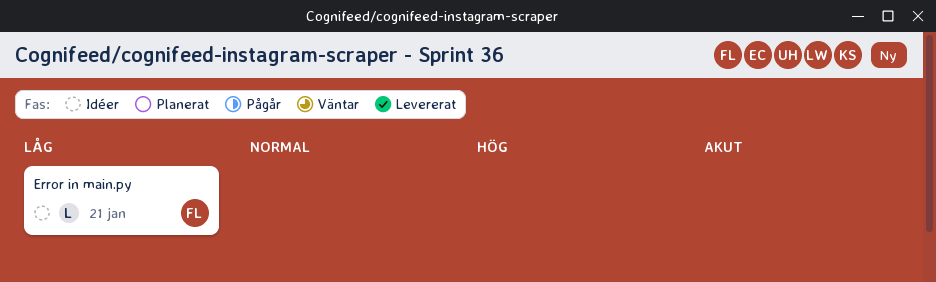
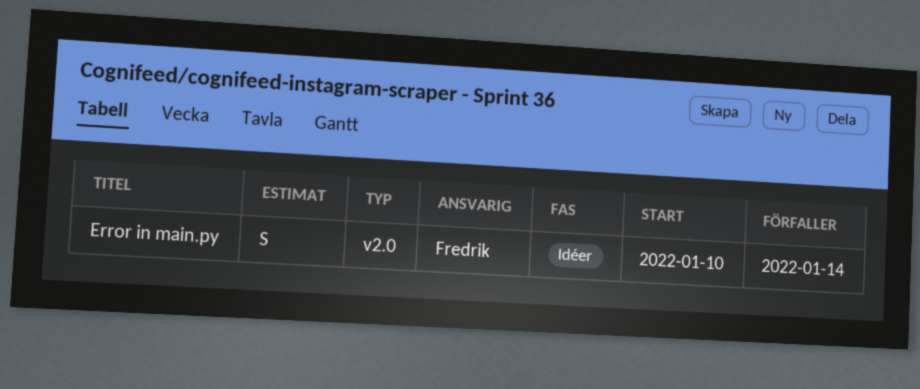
Error in main.py, estimate: L -> S
Error in main.py, due: Jan 21 -> Jan 14

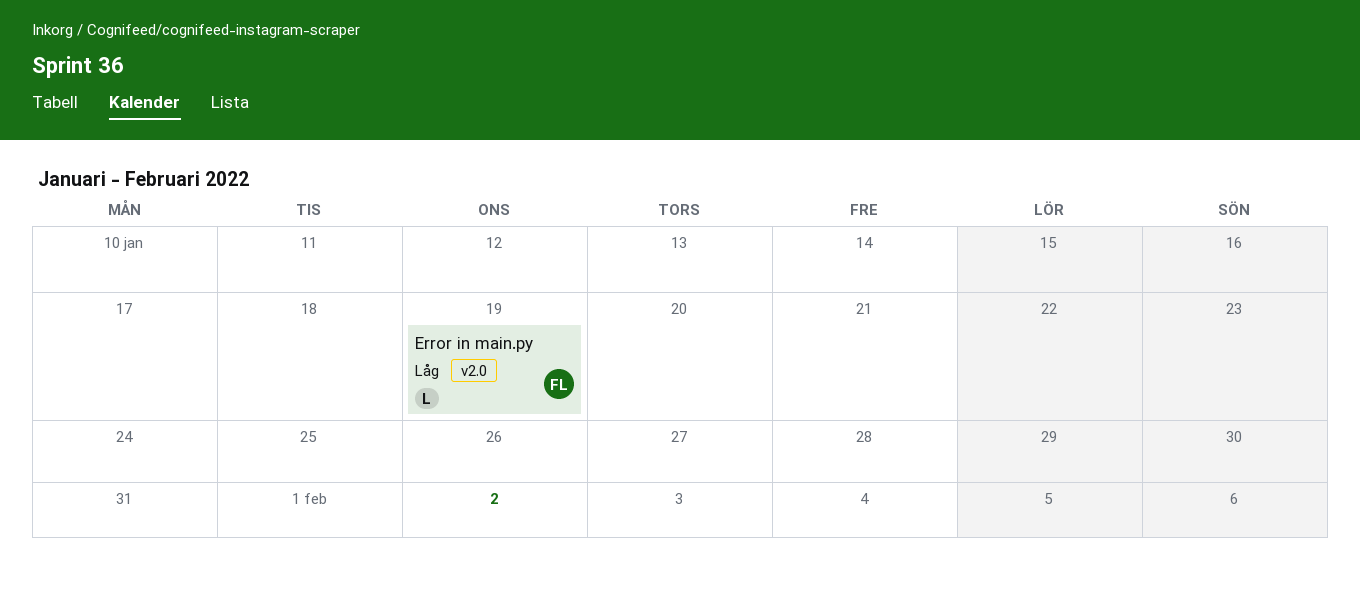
Error in main.py, estimate: S -> L
Error in main.py, due: Jan 14 -> Jan 19

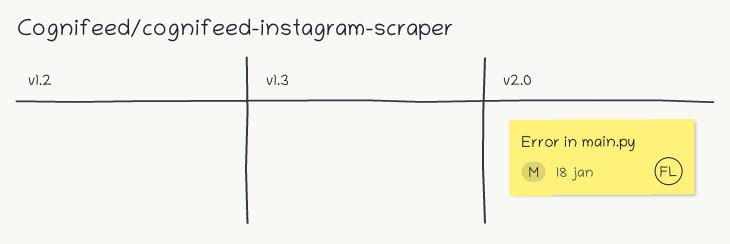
Error in main.py, estimate: L -> M
Error in main.py, due: Jan 19 -> Jan 18

